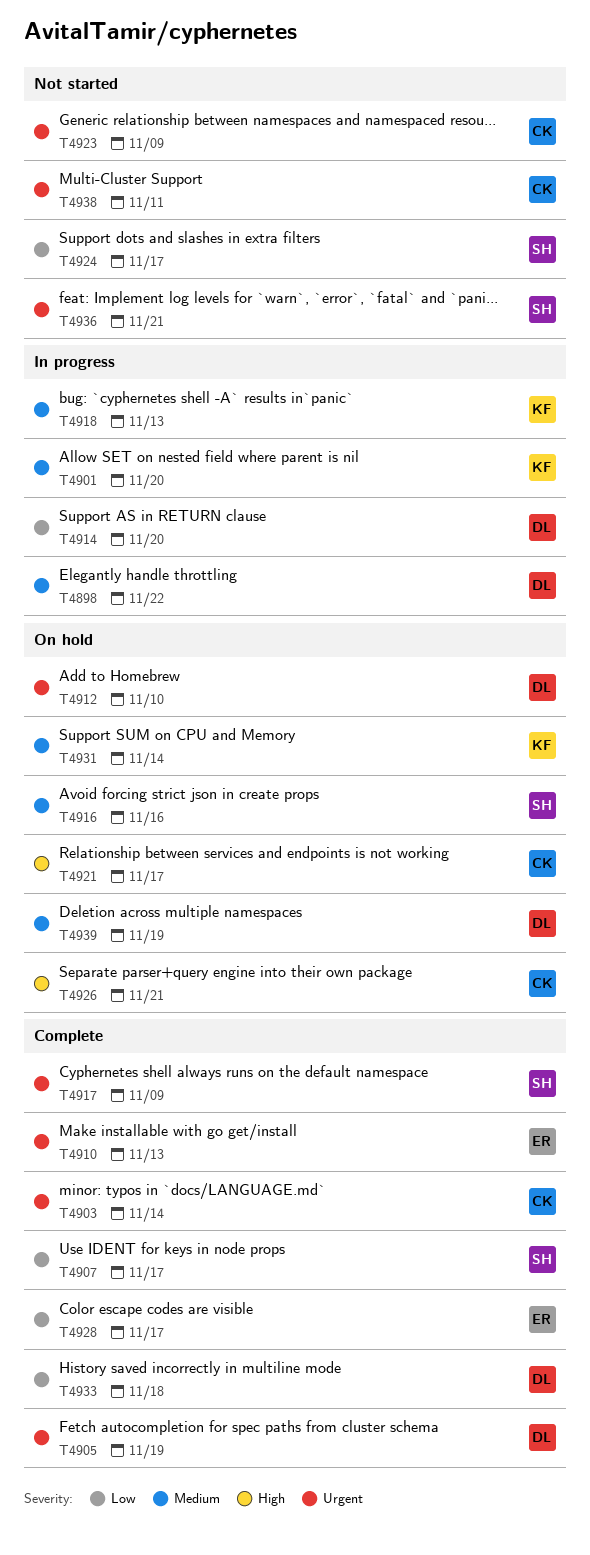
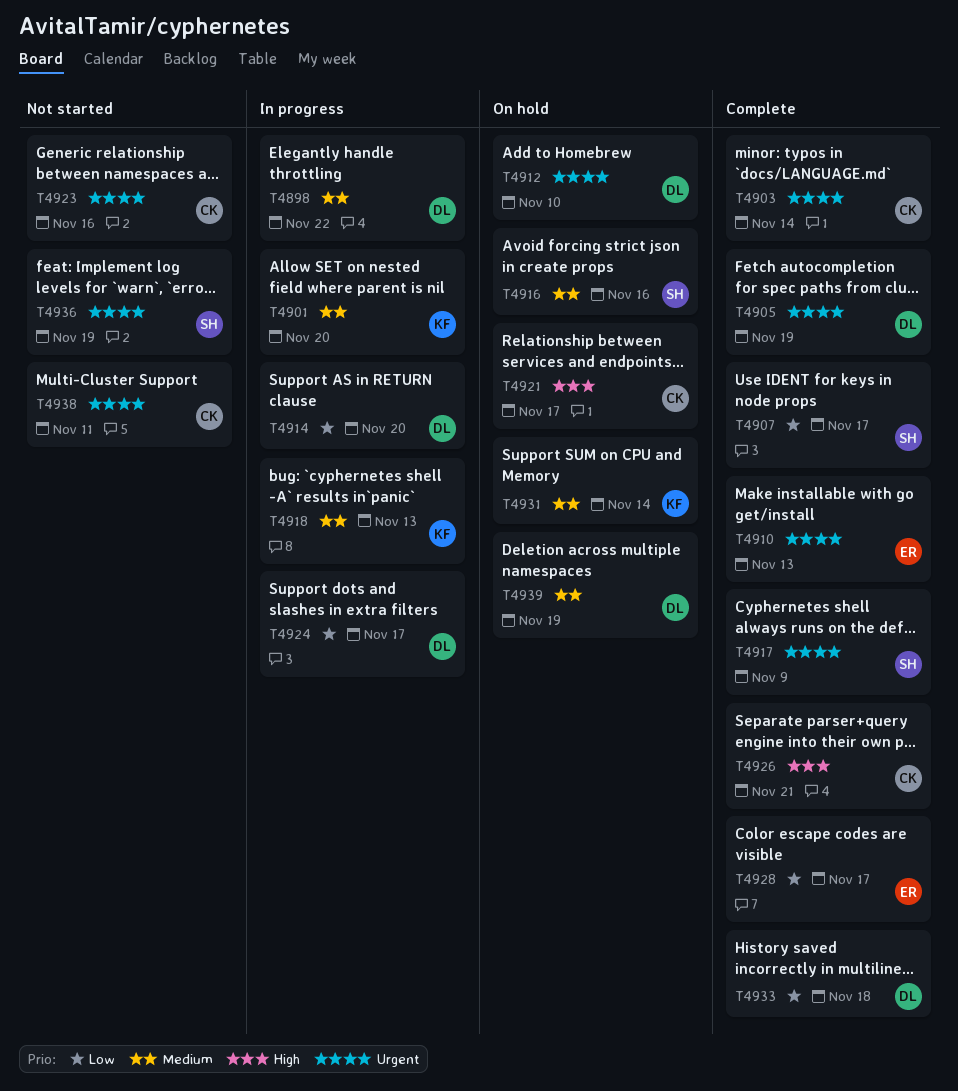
T4923, due: Nov 9 -> Nov 16
T4924, status: Not started -> In progress
T4924, owner: SH -> DL
T4926, status: On hold -> Complete
T4936, due: Nov 21 -> Nov 19

